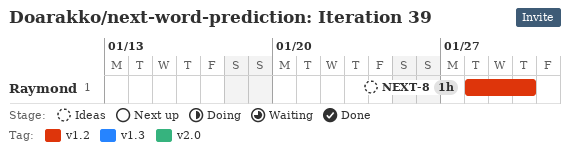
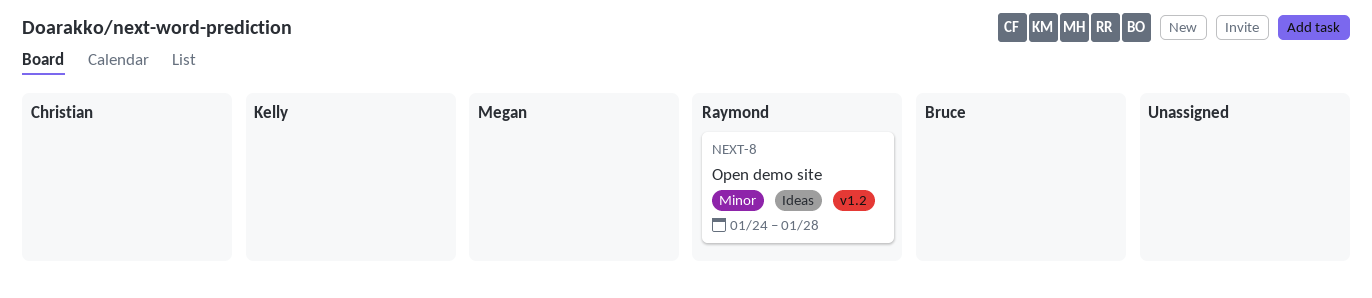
NEXT-8, start: Jan 28 -> Jan 24
NEXT-8, due: Jan 30 -> Jan 28

